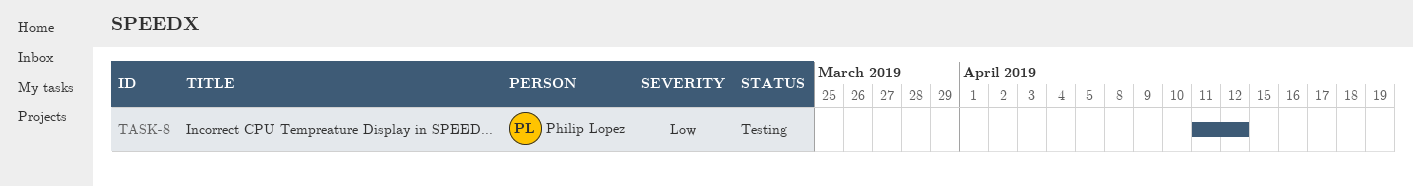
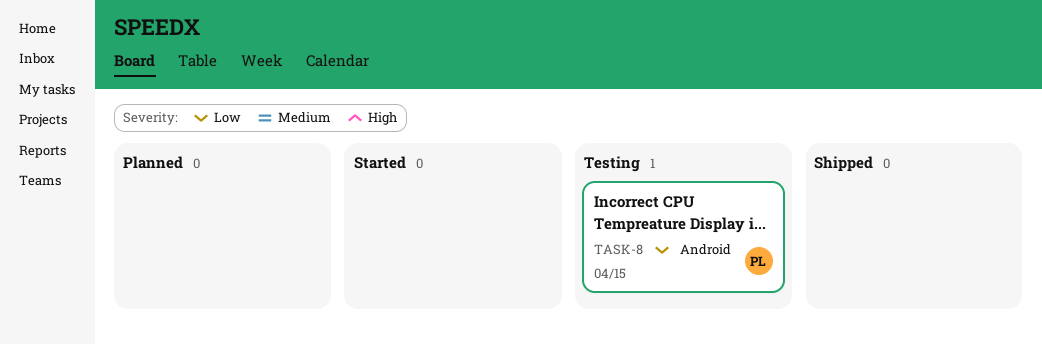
TASK-8, due: Apr 12 -> Apr 15

